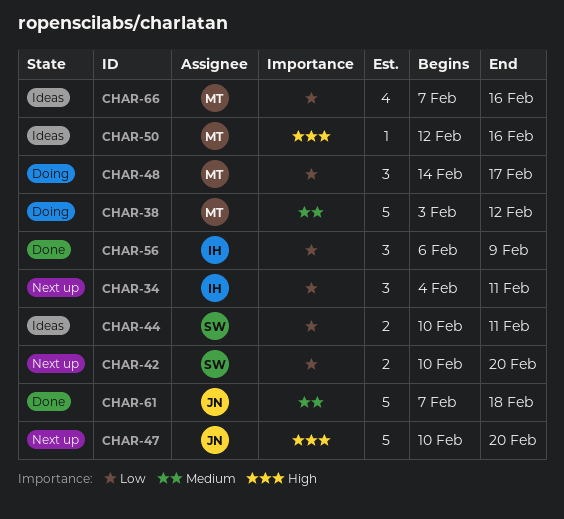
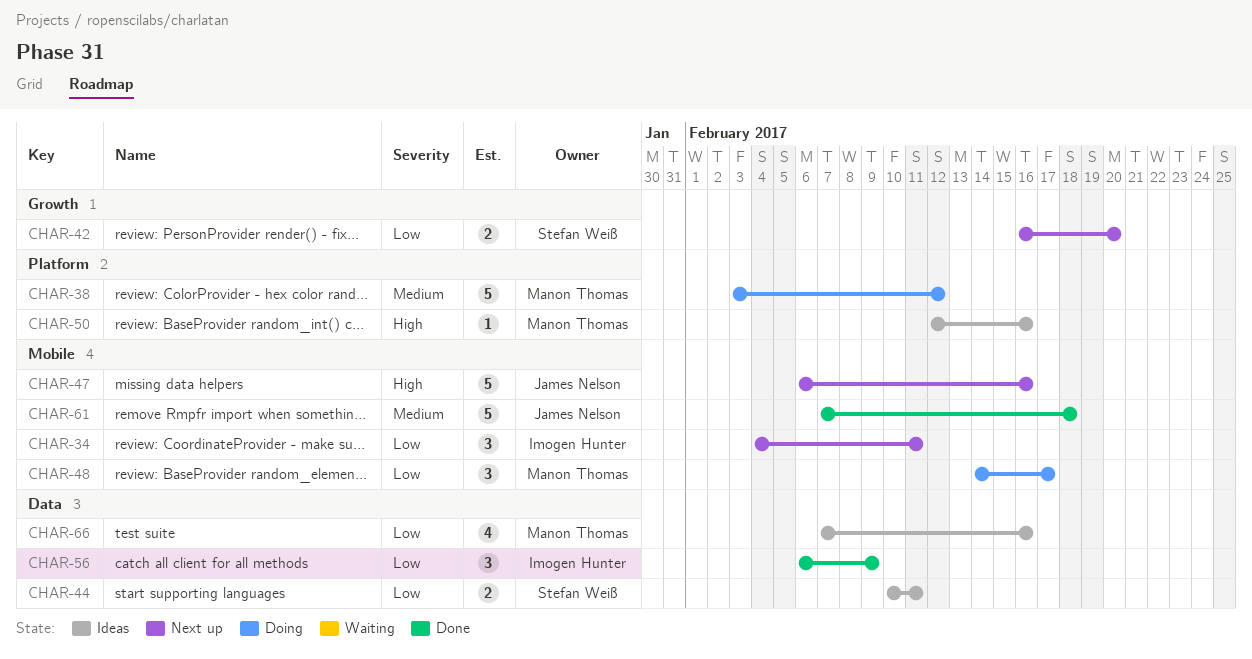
CHAR-42, start: Feb 10 -> Feb 16
CHAR-47, start: Feb 10 -> Feb 6
CHAR-47, due: Feb 20 -> Feb 16

